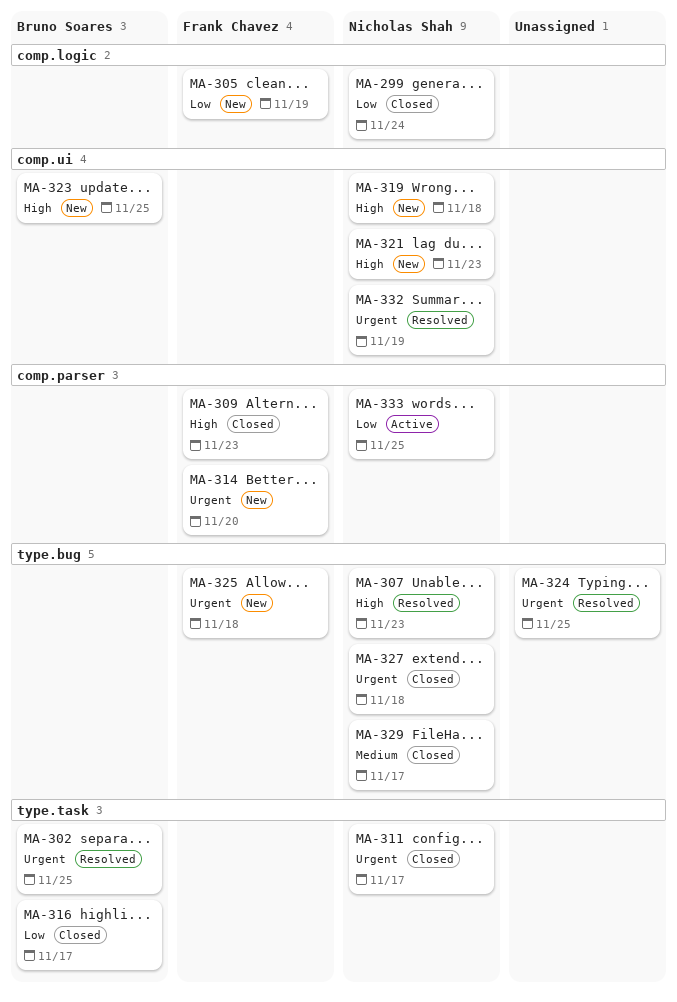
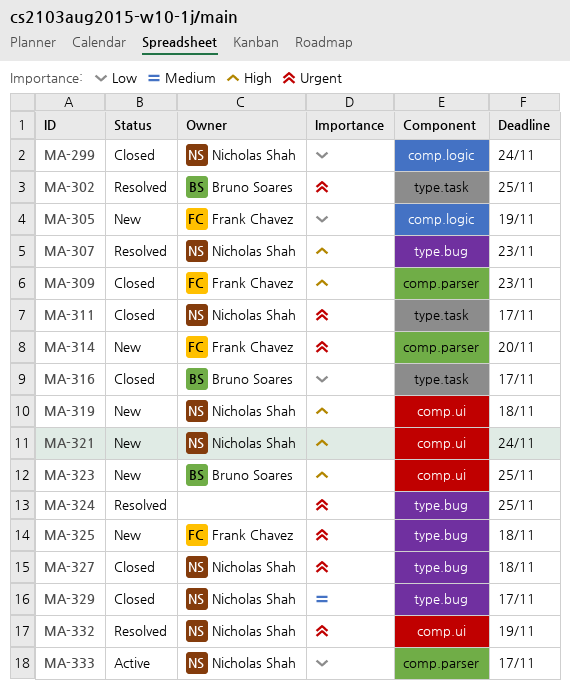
MA-321, due: Nov 23 -> Nov 24
MA-333, due: Nov 25 -> Nov 17

